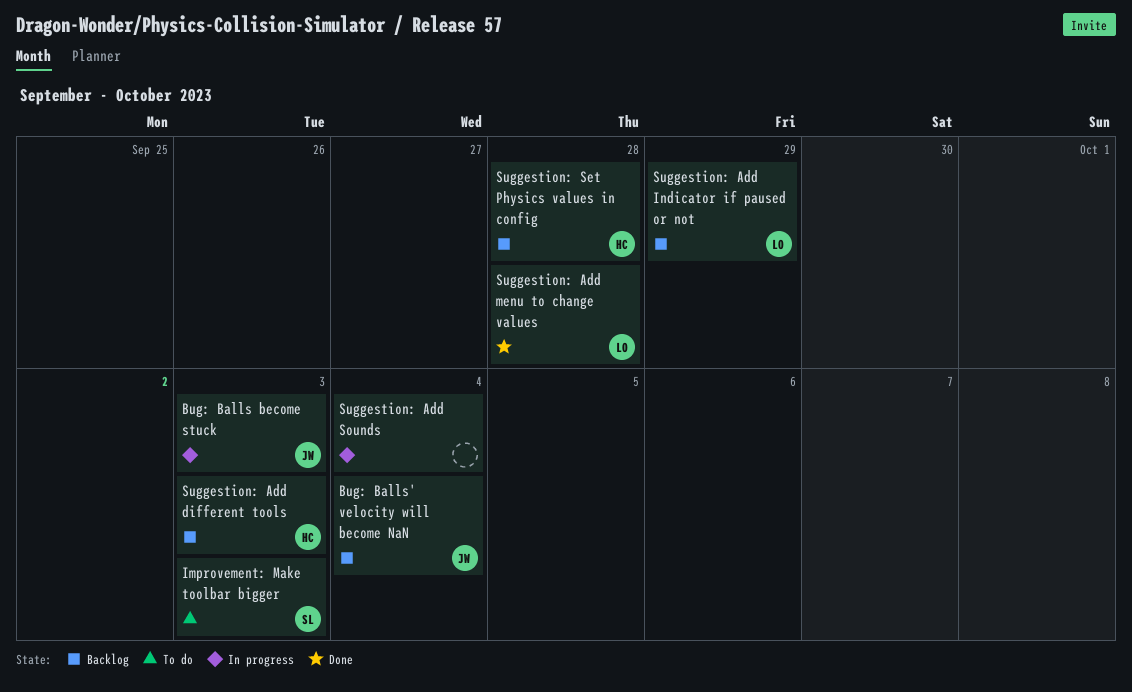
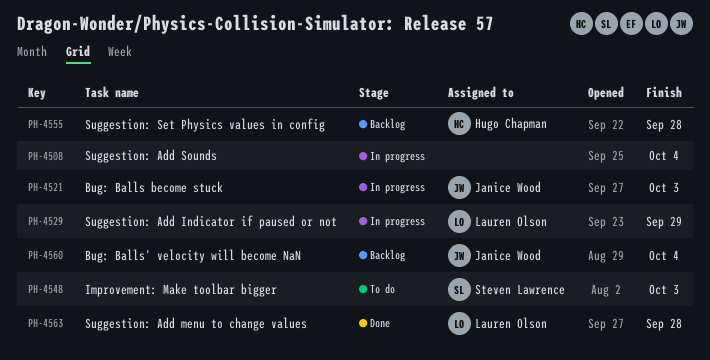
Suggestion: Add different tools: present -> none
Suggestion: Add Indicator if paused or not, status: Backlog -> In progress

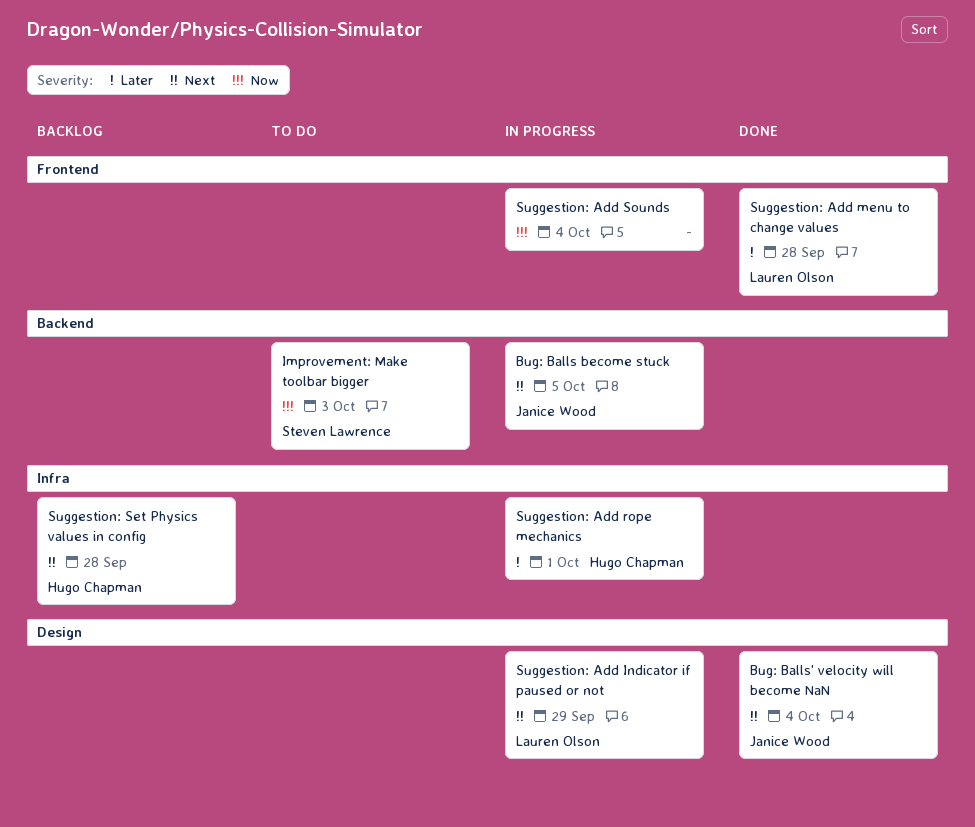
Bug: Balls become stuck, due: Oct 3 -> Oct 5
Bug: Balls' velocity will become NaN, status: Backlog -> Done
Suggestion: Add rope mechanics: none -> present

